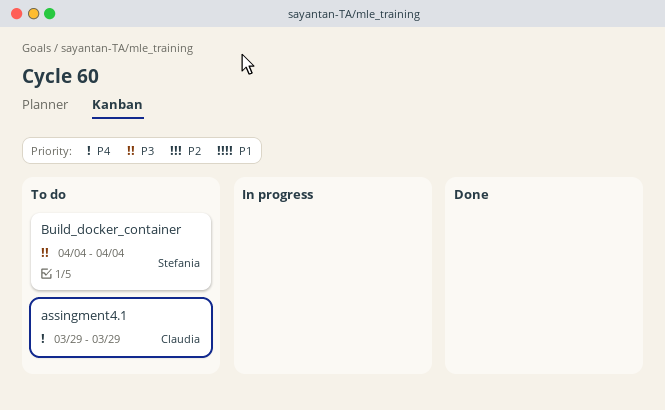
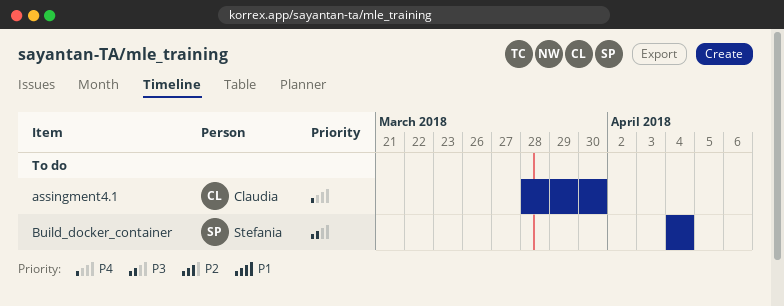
assingment4.1, start: Mar 29 -> Mar 28
assingment4.1, due: Mar 29 -> Mar 30

